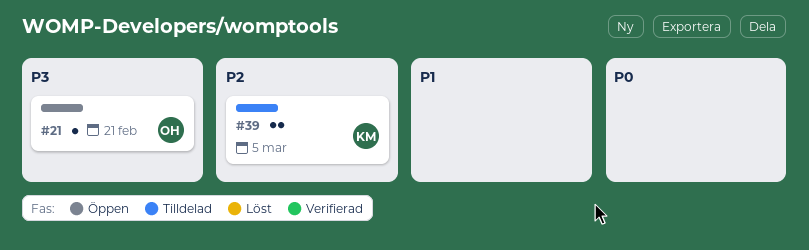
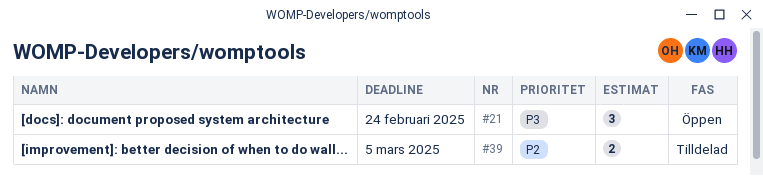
#21, estimate: 1 -> 3
#21, due: Feb 21 -> Feb 24

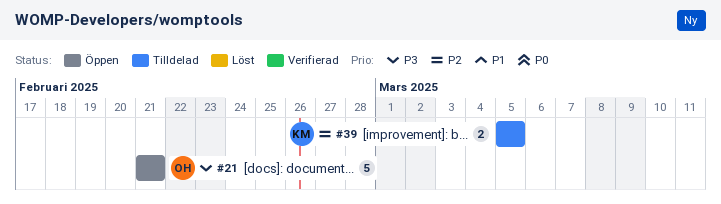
#21, estimate: 3 -> 5
#21, due: Feb 24 -> Feb 21

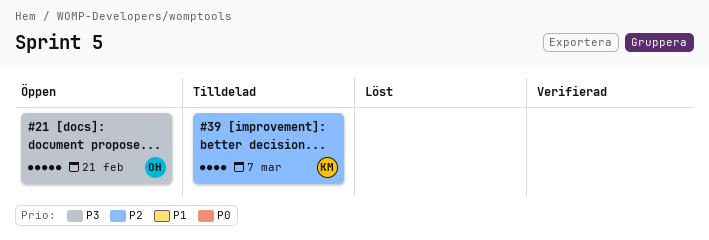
#39, estimate: 2 -> 4
#39, due: Mar 5 -> Mar 7

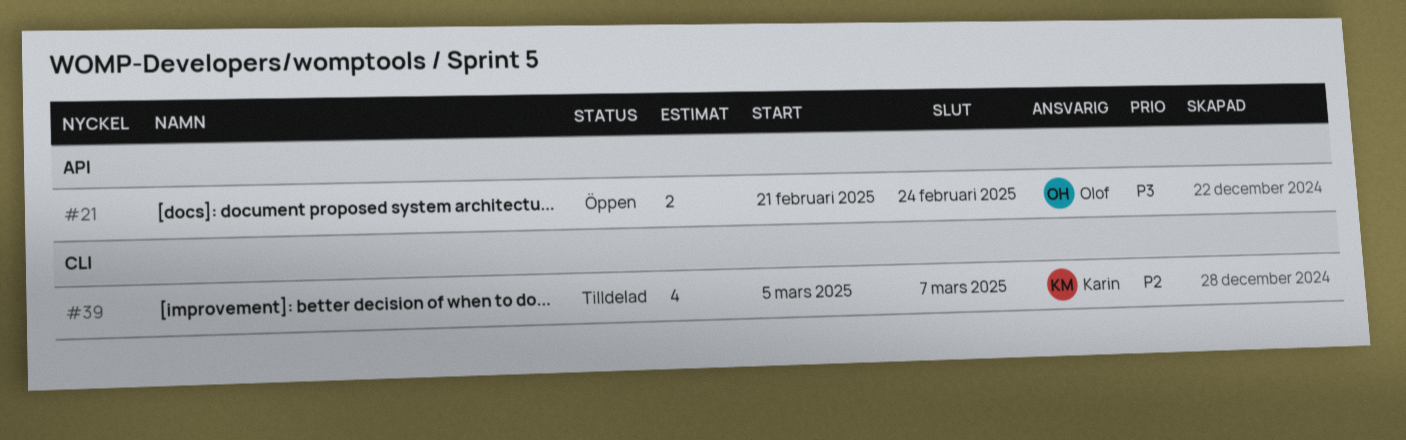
#21, estimate: 5 -> 2
#21, due: Feb 21 -> Feb 24

